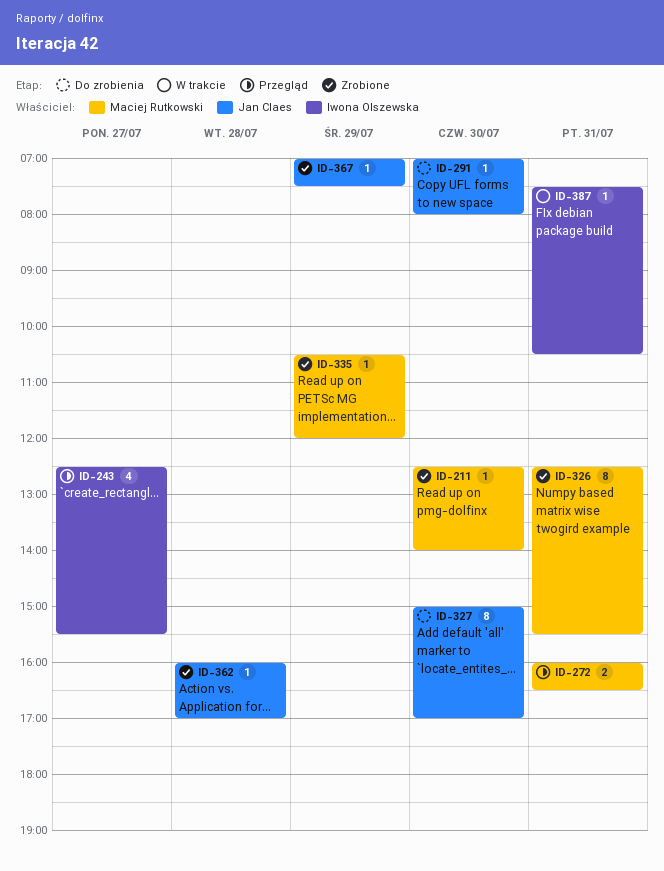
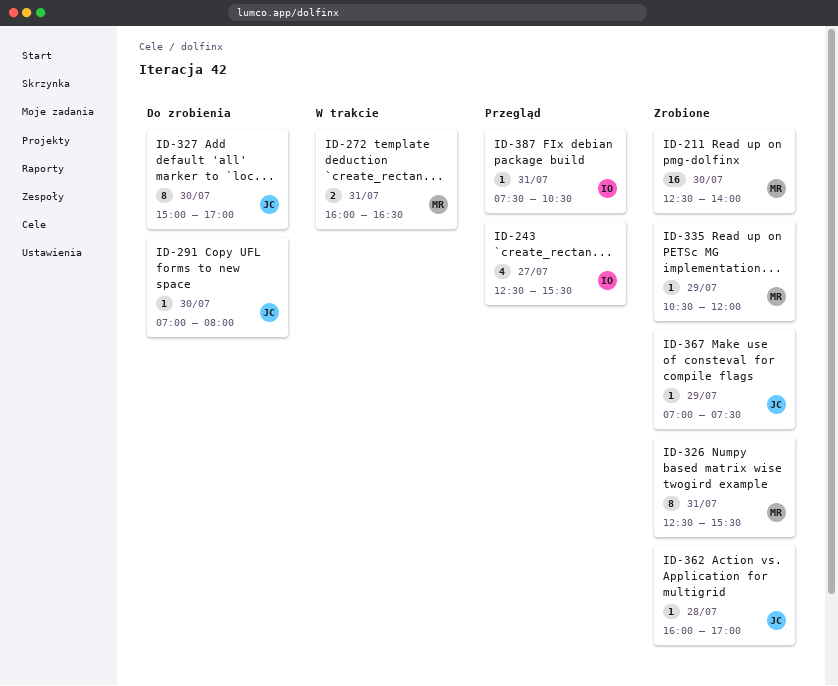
ID-211, estimate: 1 -> 16
ID-272, status: Przegląd -> W trakcie
ID-387, status: W trakcie -> Przegląd

